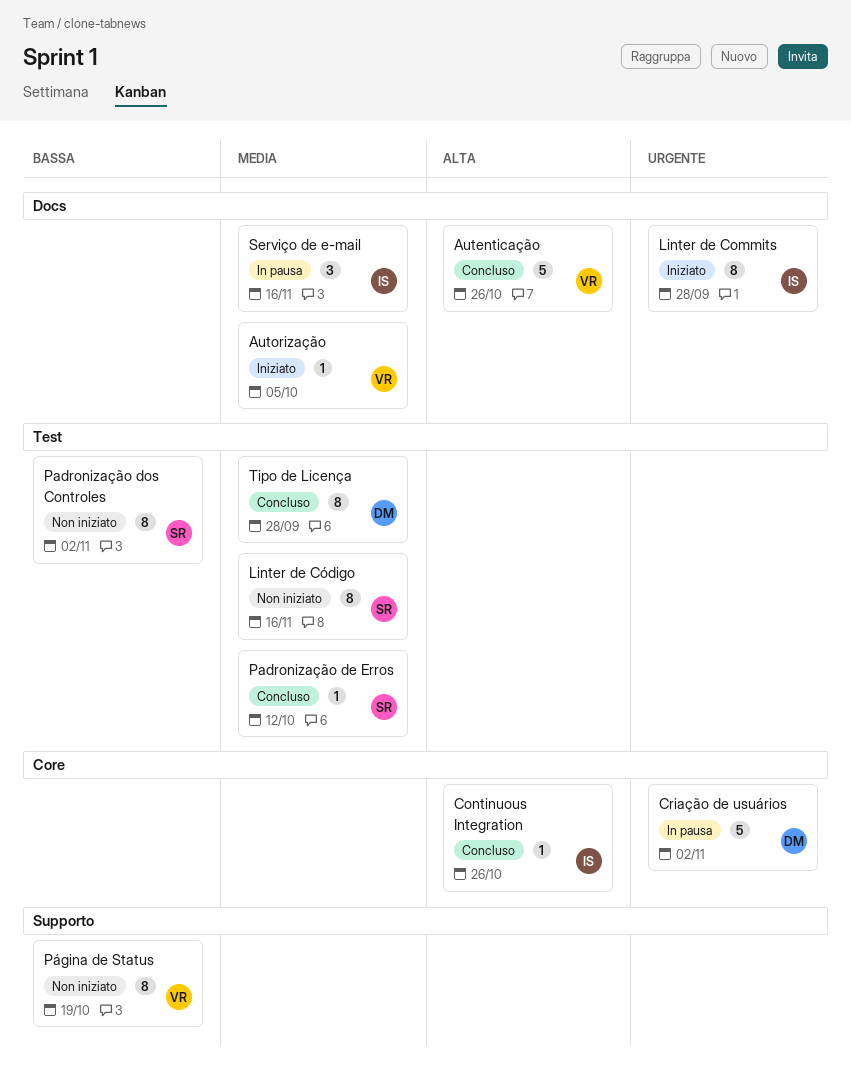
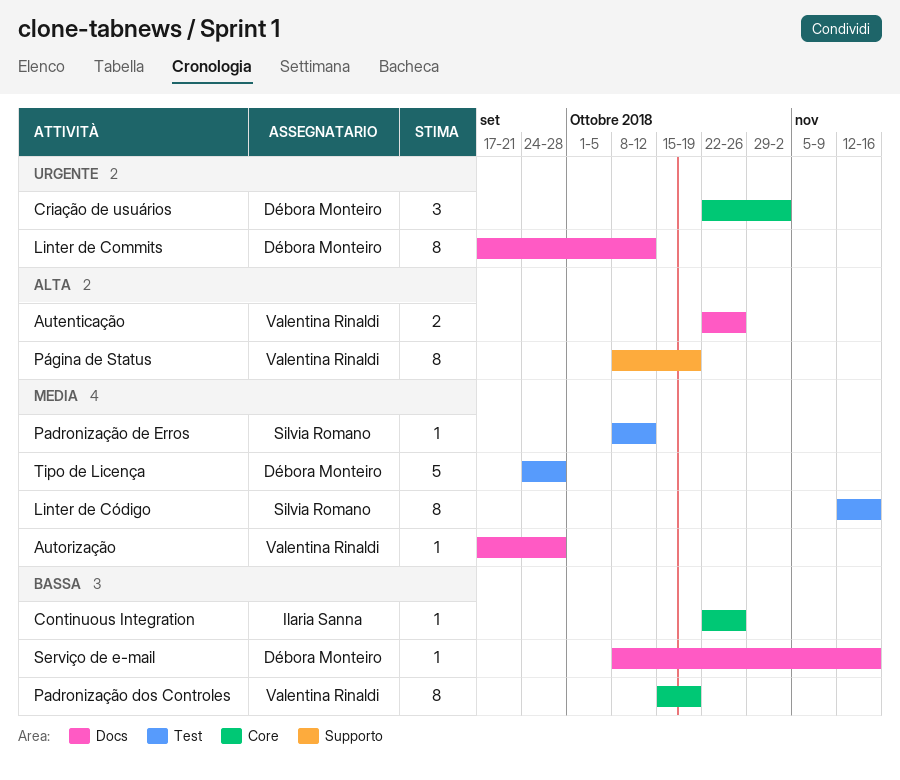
Autenticação, estimate: 5 -> 2
Autorização, due: Oct 5 -> Sep 28
Continuous Integration, priority: Alta -> Bassa
Criação de usuários, estimate: 5 -> 3
Linter de Commits, owner: Ilaria Sanna -> Débora Monteiro
Linter de Commits, due: Sep 28 -> Oct 12
Padronização dos Controles, owner: Silvia Romano -> Valentina Rinaldi
Padronização dos Controles, label: Test -> Core
Padronização dos Controles, due: Nov 2 -> Oct 19
Página de Status, priority: Bassa -> Alta
Serviço de e-mail, owner: Ilaria Sanna -> Débora Monteiro
Serviço de e-mail, priority: Media -> Bassa
Serviço de e-mail, estimate: 3 -> 1
Tipo de Licença, estimate: 8 -> 5

